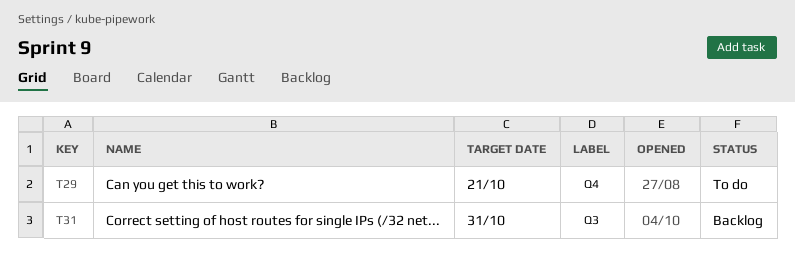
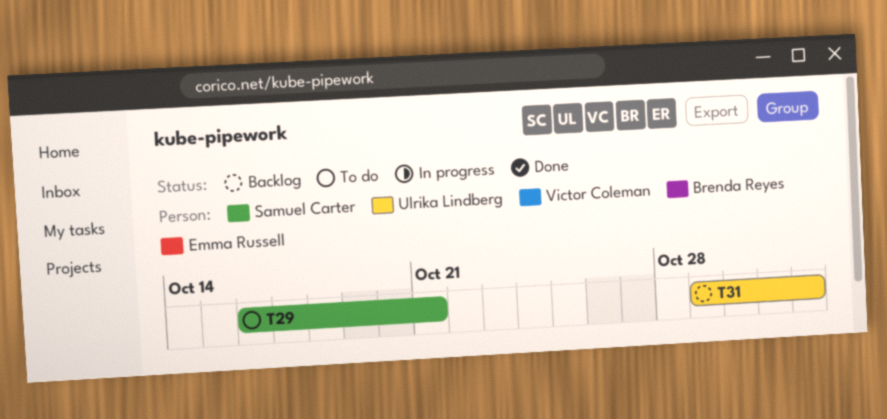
T31, due: Oct 31 -> Nov 1

